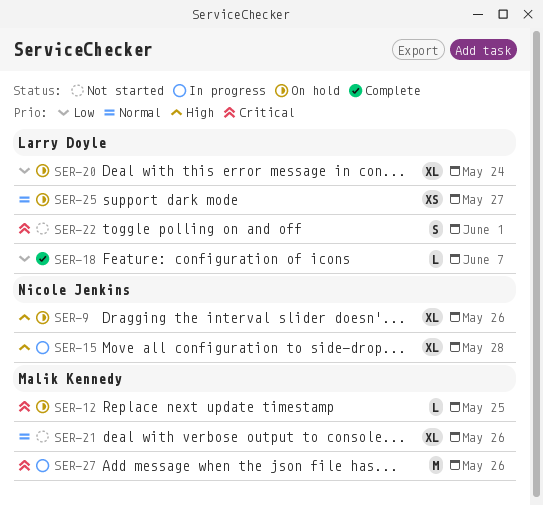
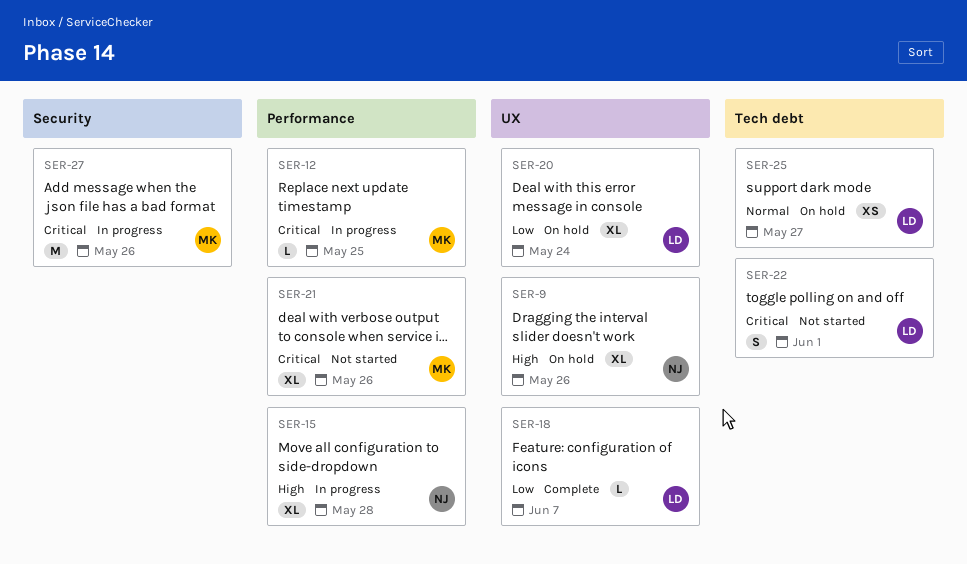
SER-12, status: On hold -> In progress
SER-21, priority: Normal -> Critical

